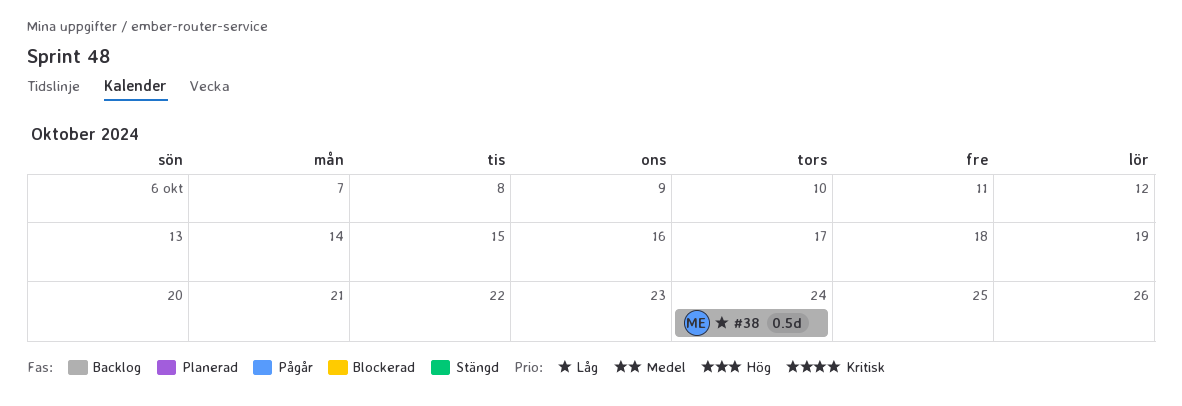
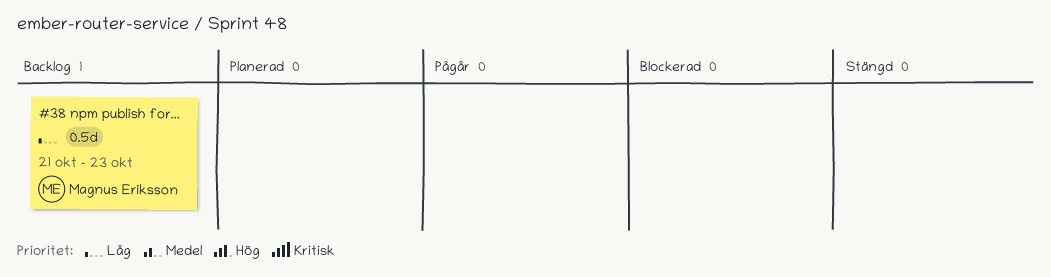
#38, start: Oct 24 -> Oct 21
#38, due: Oct 24 -> Oct 23

